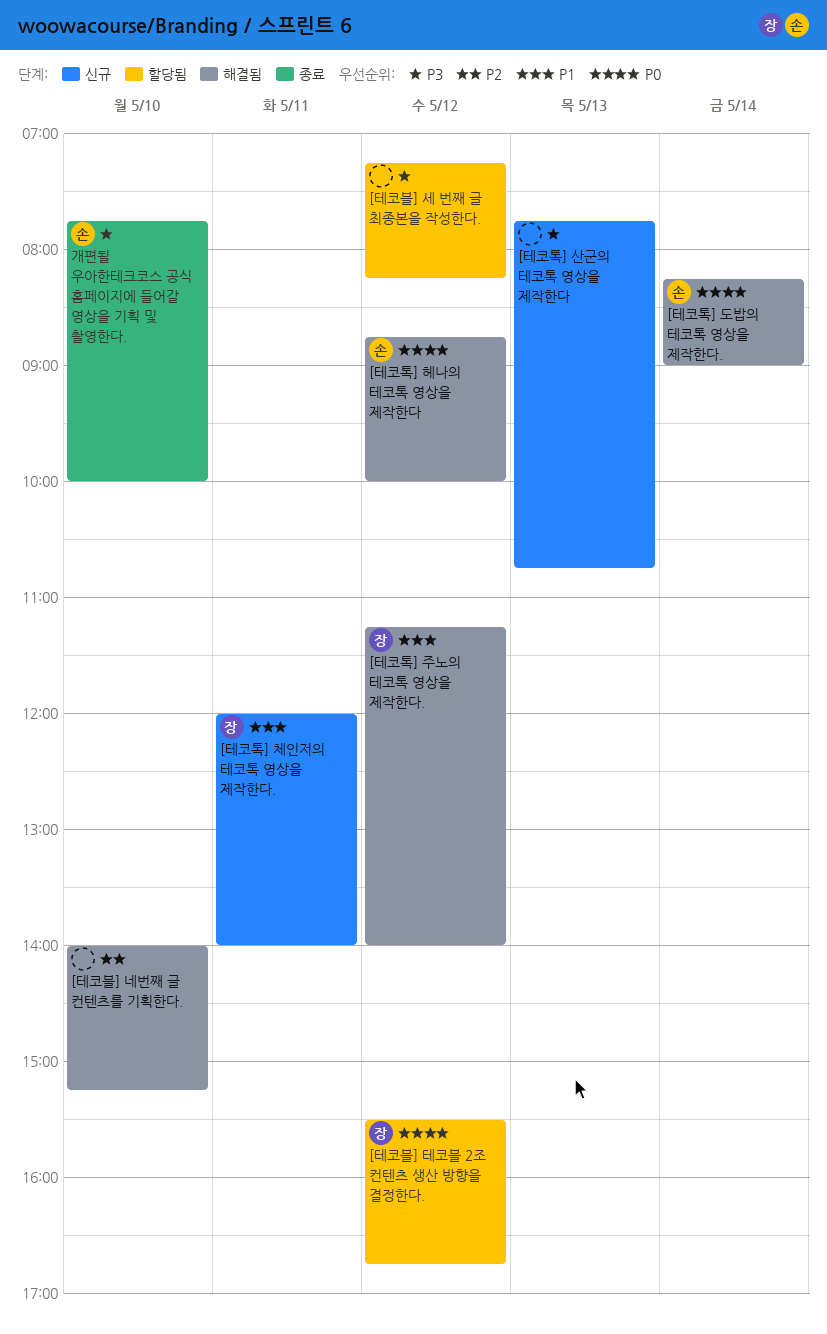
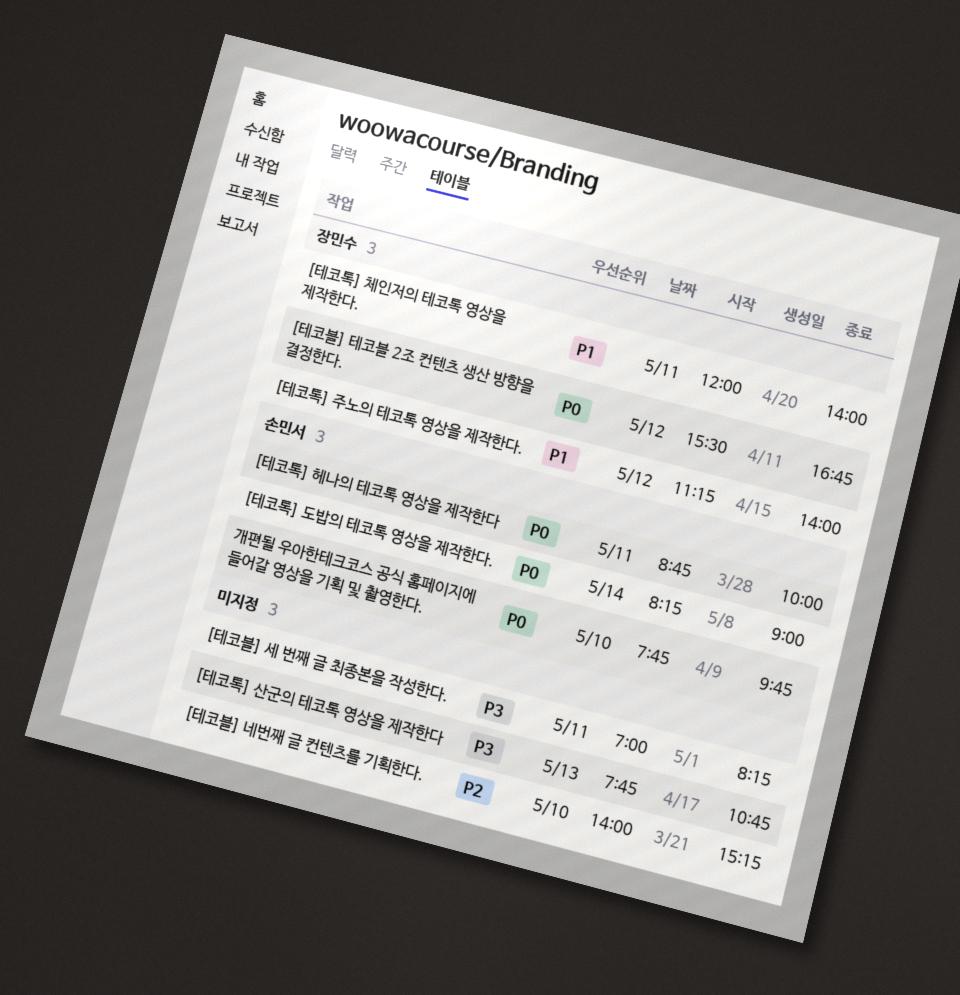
[테코블] 세 번째 글 최종본을 작성한다., day: May 12 -> May 11
[테코블] 세 번째 글 최종본을 작성한다., begins: 07:15 -> 07:00
[테코톡] 헤나의 테코톡 영상을 제작한다, day: May 12 -> May 11
개편될 우아한테크코스 공식 홈페이지에 들어갈 영상을 기획 및 촬영한다., priority: P3 -> P0
개편될 우아한테크코스 공식 홈페이지에 들어갈 영상을 기획 및 촬영한다., ends: 10:00 -> 09:45

